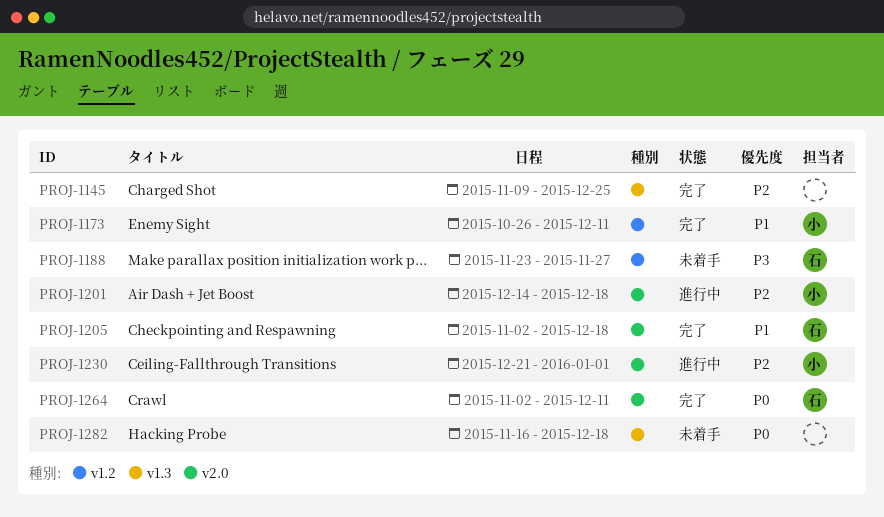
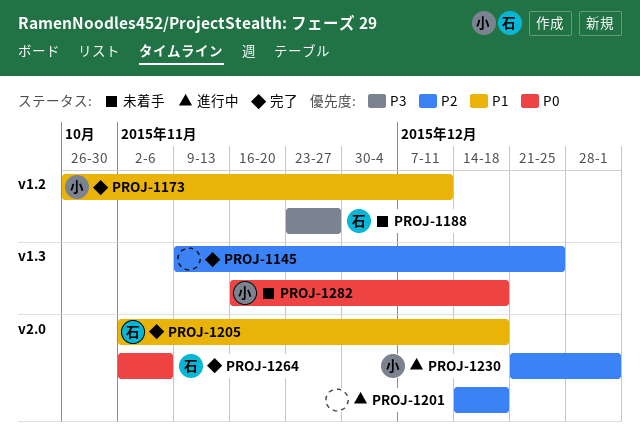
PROJ-1201, owner: 小 -> none
PROJ-1264, due: Dec 11 -> Nov 6
PROJ-1282, owner: none -> 小

